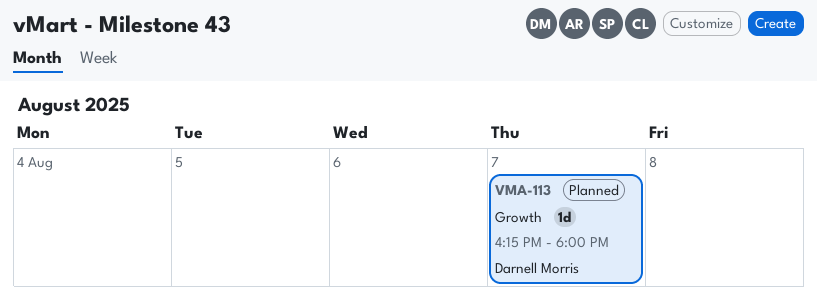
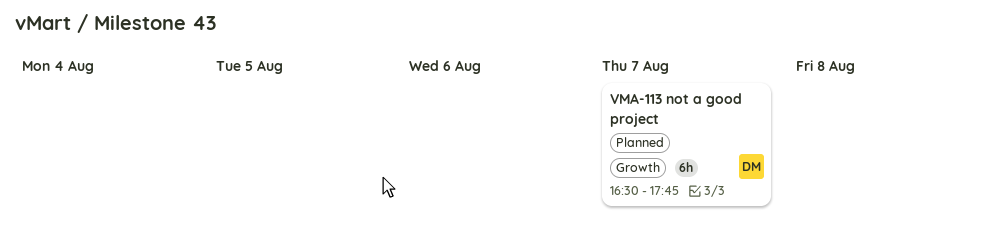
VMA-113, estimate: 1d -> 6h
VMA-113, begins: 16:15 -> 16:30
VMA-113, ends: 18:00 -> 17:45

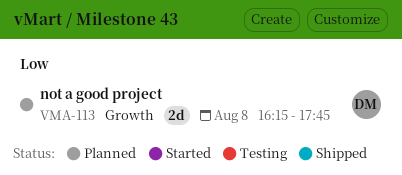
VMA-113, estimate: 6h -> 2d
VMA-113, day: Aug 7 -> Aug 8
VMA-113, begins: 16:30 -> 16:15

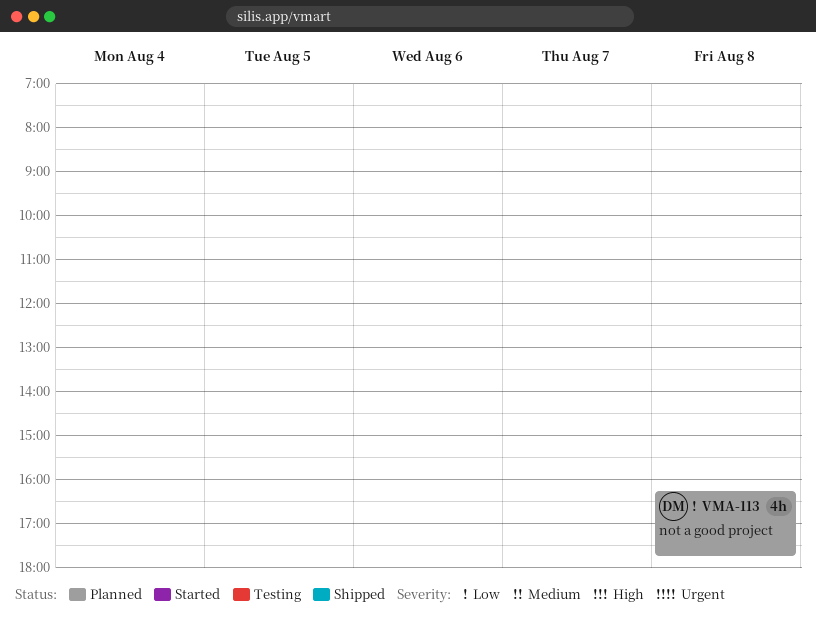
VMA-113, estimate: 2d -> 4h

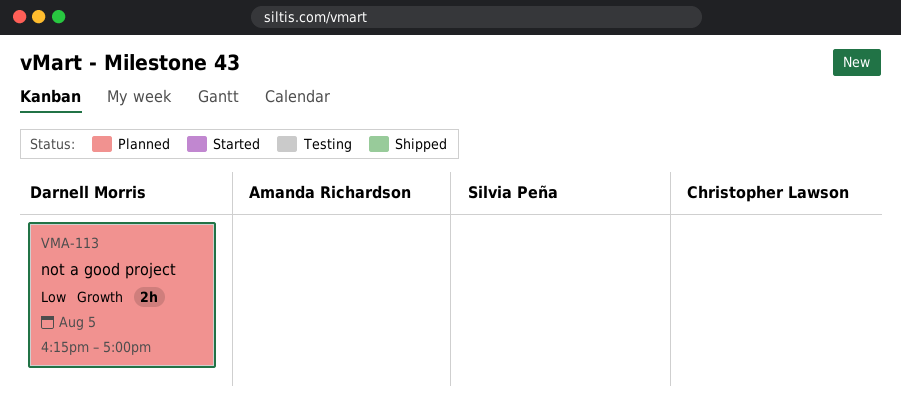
VMA-113, estimate: 4h -> 2h
VMA-113, day: Aug 8 -> Aug 5
VMA-113, ends: 17:45 -> 17:00

